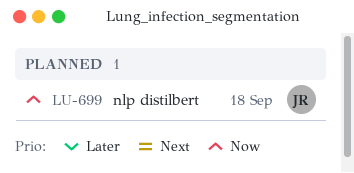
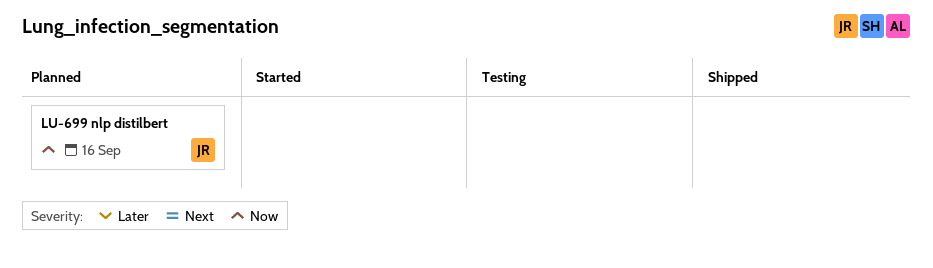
LU-699, due: Sep 18 -> Sep 16

